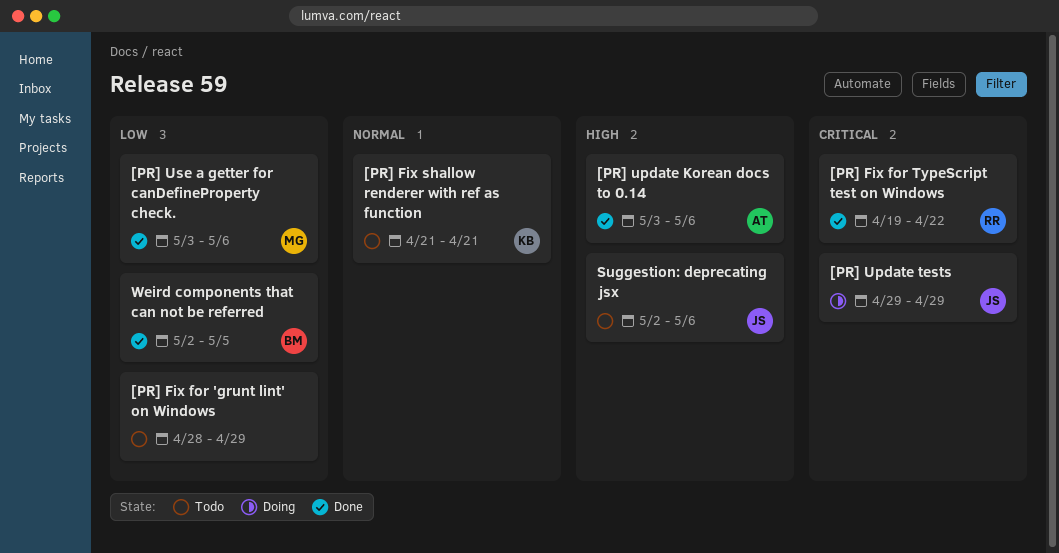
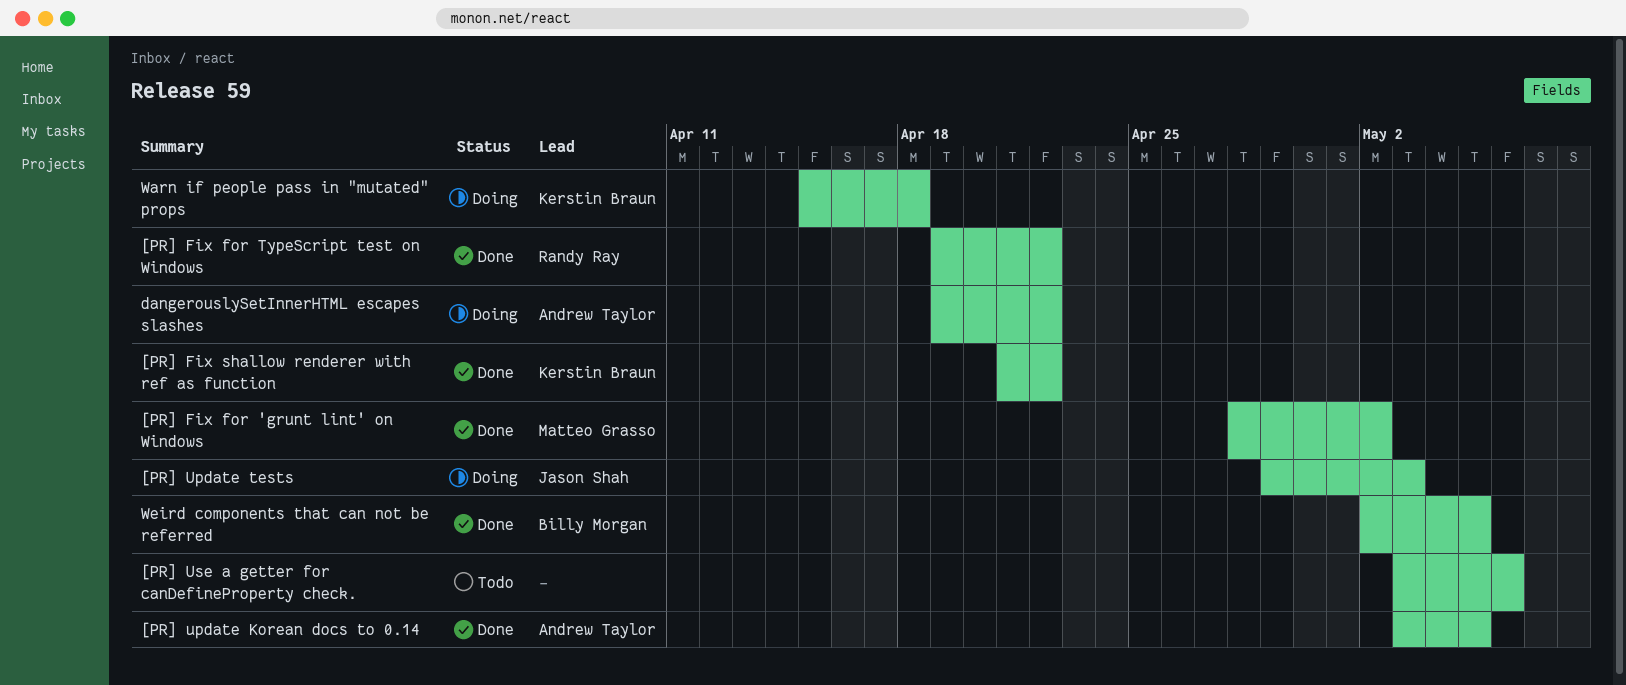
[PR] Fix for 'grunt lint' on Windows, status: Todo -> Done
[PR] Fix for 'grunt lint' on Windows, owner: none -> Matteo Grasso
[PR] Fix for 'grunt lint' on Windows, due: Apr 29 -> May 2
[PR] Fix shallow renderer with ref as function, status: Todo -> Done
[PR] Fix shallow renderer with ref as function, due: Apr 21 -> Apr 22
[PR] update Korean docs to 0.14, due: May 6 -> May 5
[PR] Update tests, due: Apr 29 -> May 3
[PR] Use a getter for canDefineProperty check., status: Done -> Todo
[PR] Use a getter for canDefineProperty check., owner: Matteo Grasso -> none
dangerouslySetInnerHTML escapes slashes: none -> present
Suggestion: deprecating jsx: present -> none
Warn if people pass in "mutated" props: none -> present

